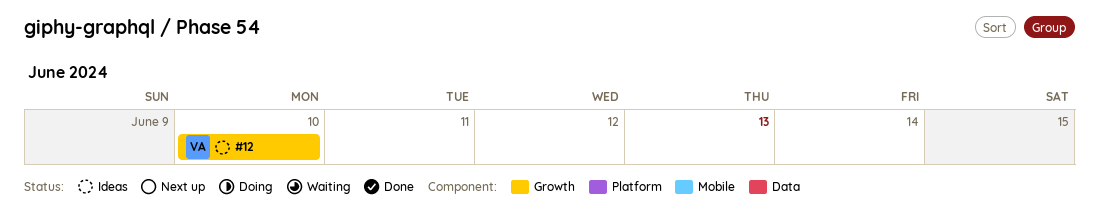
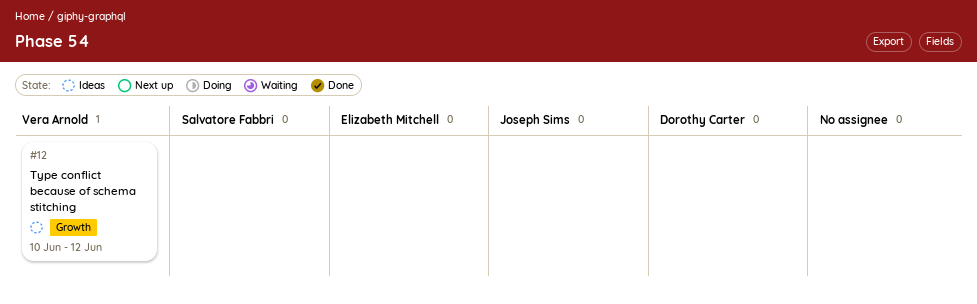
#12, due: Jun 10 -> Jun 12

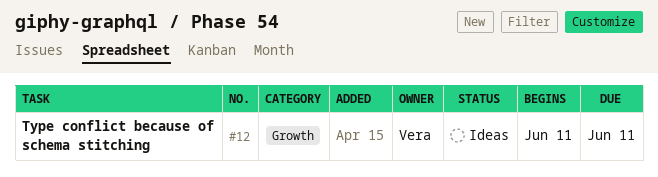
#12, start: Jun 10 -> Jun 11
#12, due: Jun 12 -> Jun 11

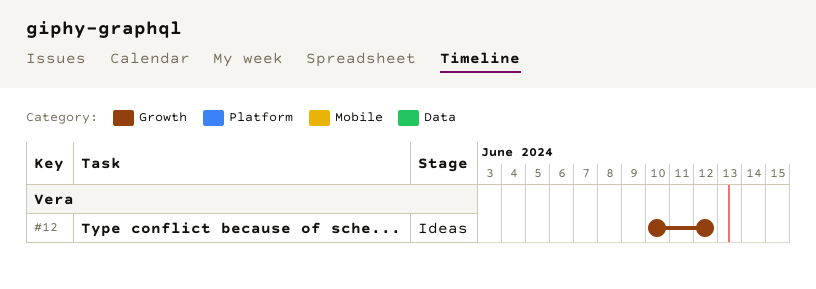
#12, start: Jun 11 -> Jun 10
#12, due: Jun 11 -> Jun 12

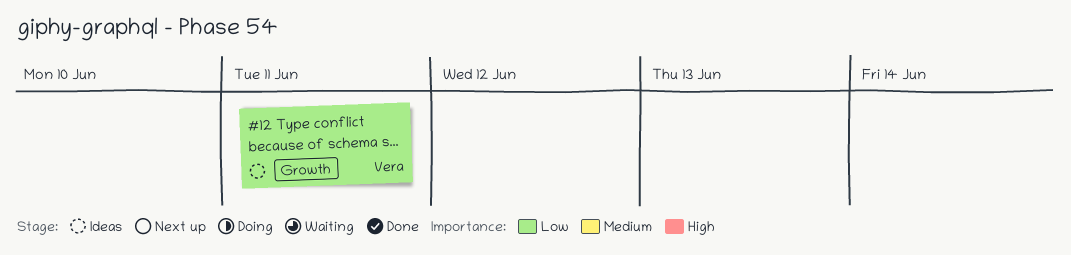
#12, due: Jun 12 -> Jun 11

